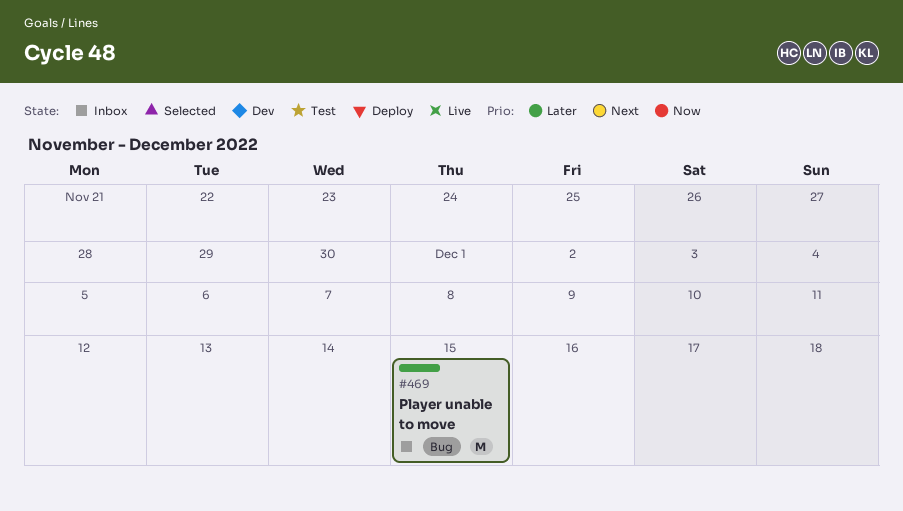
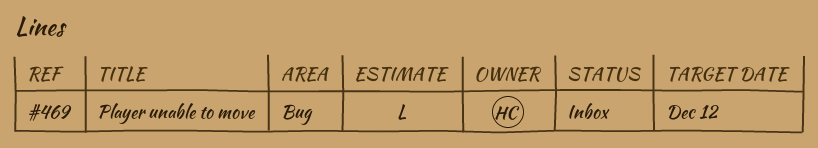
#469, estimate: M -> L
#469, due: Dec 15 -> Dec 12

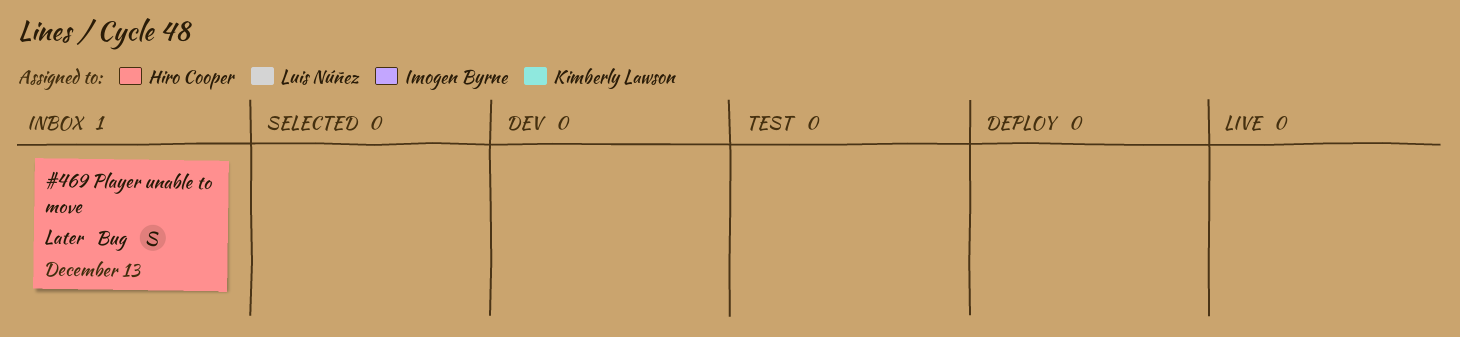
#469, estimate: L -> S
#469, due: Dec 12 -> Dec 13

